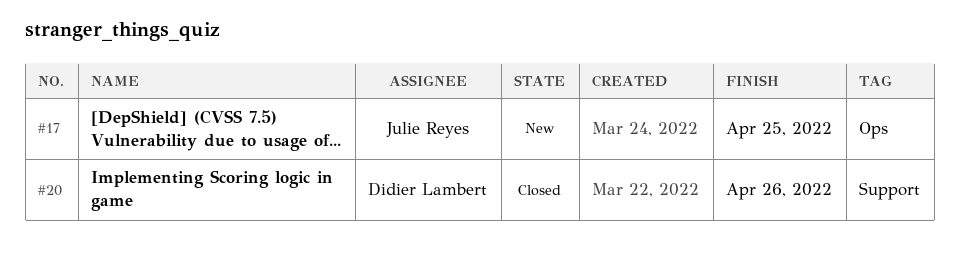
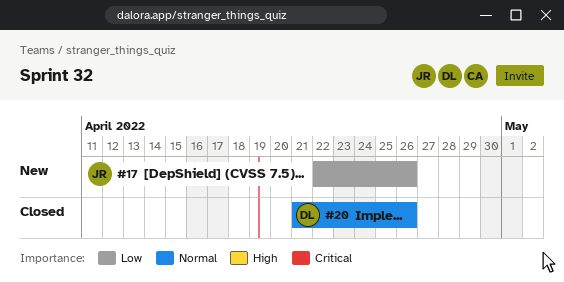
#17, due: Apr 25 -> Apr 26

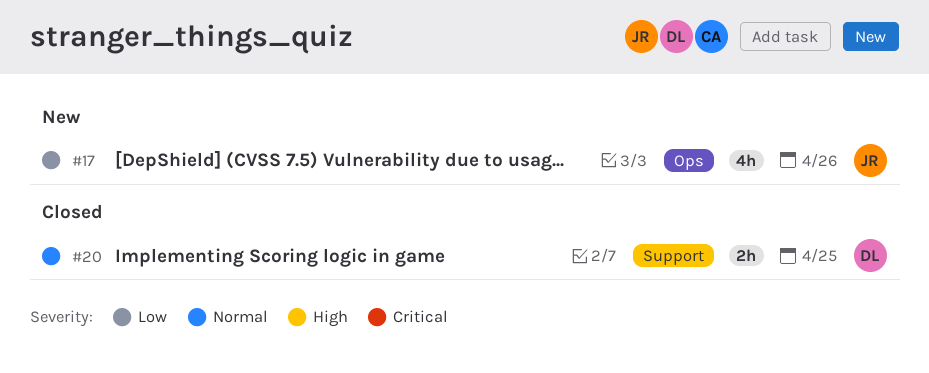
#20, due: Apr 26 -> Apr 25

